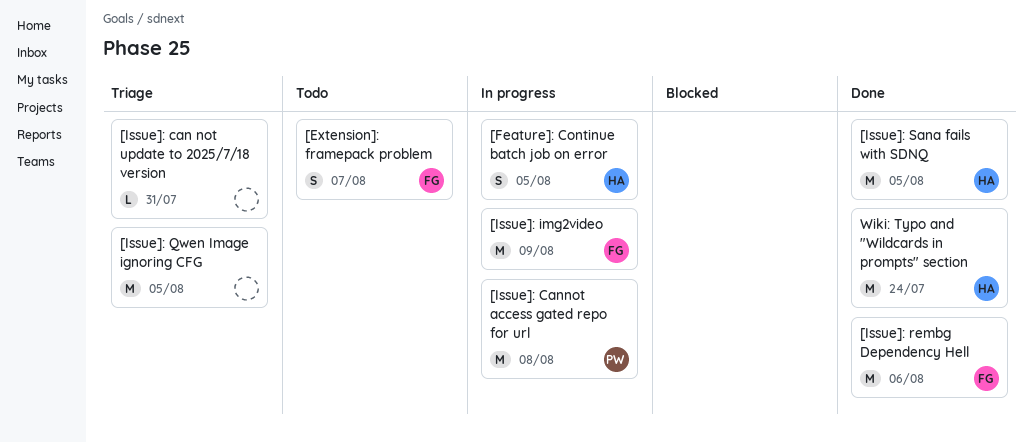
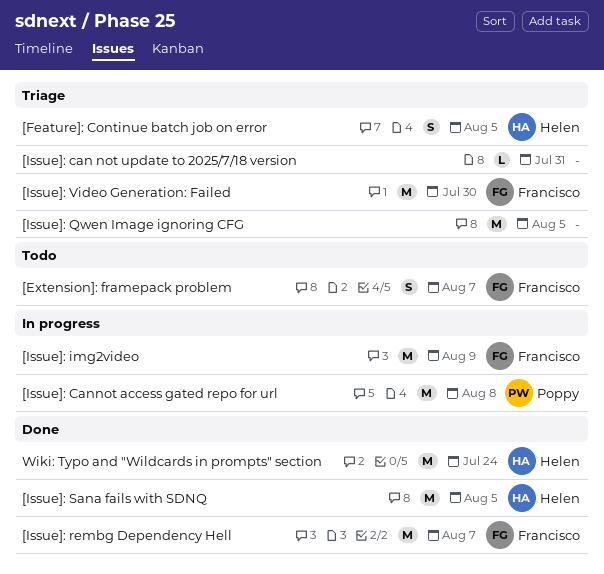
[Feature]: Continue batch job on error, status: In progress -> Triage
[Issue]: rembg Dependency Hell, due: Aug 6 -> Aug 7
[Issue]: Video Generation: Failed: none -> present

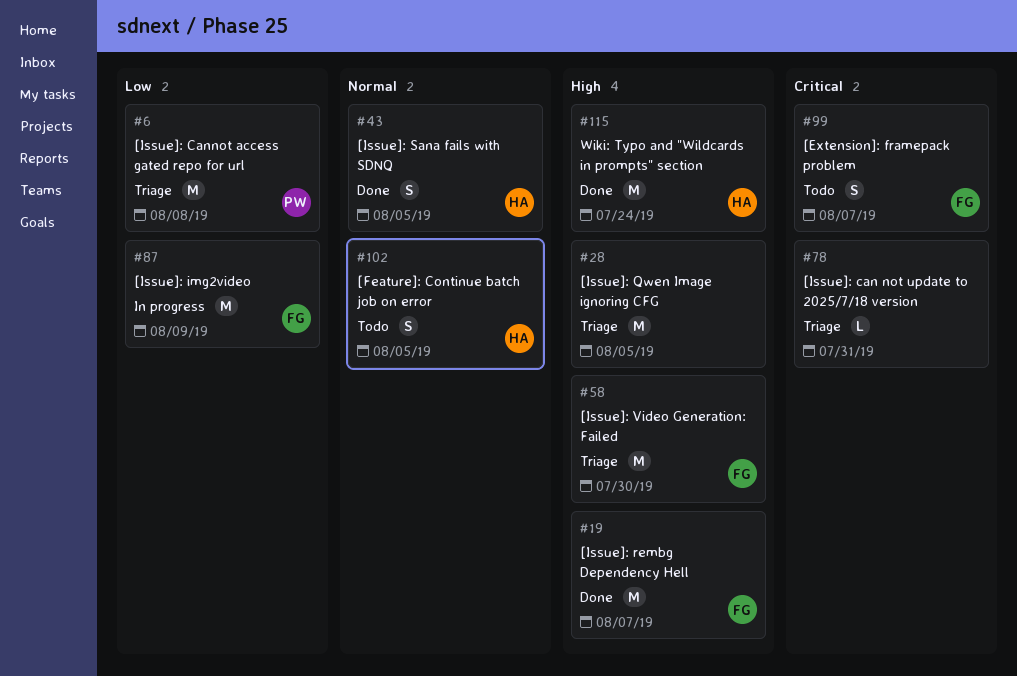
[Feature]: Continue batch job on error, status: Triage -> Todo
[Issue]: Cannot access gated repo for url, status: In progress -> Triage
[Issue]: Sana fails with SDNQ, estimate: M -> S

